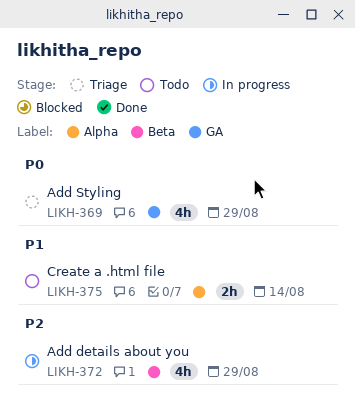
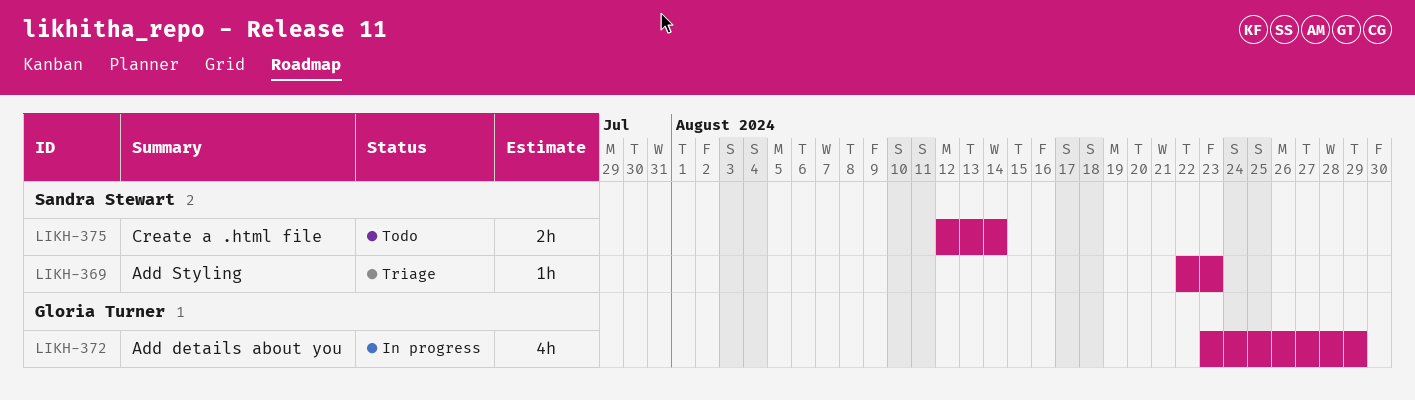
LIKH-369, estimate: 4h -> 1h
LIKH-369, due: Aug 29 -> Aug 23

